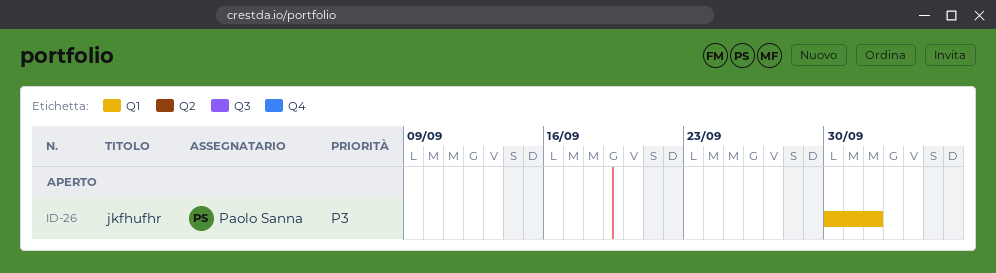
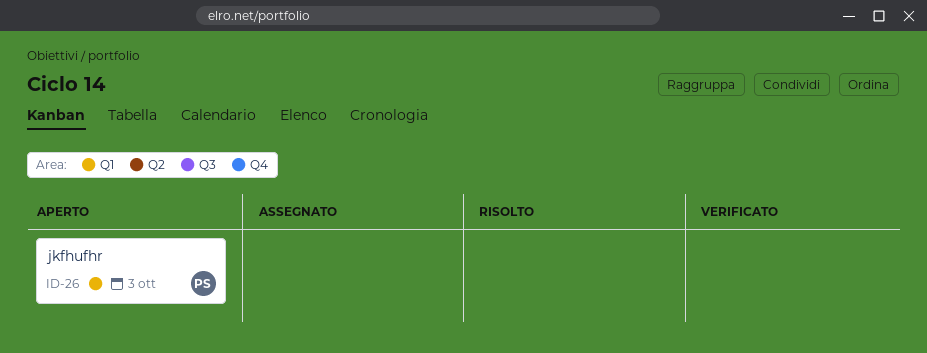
ID-26, due: Oct 2 -> Oct 3

